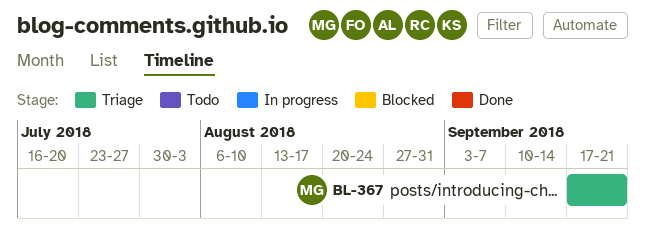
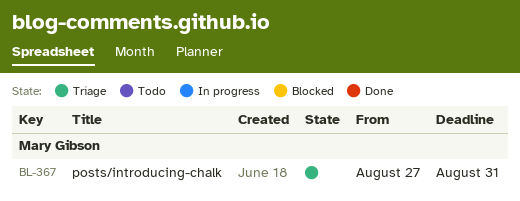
BL-367, start: Sep 17 -> Aug 27
BL-367, due: Sep 21 -> Aug 31

